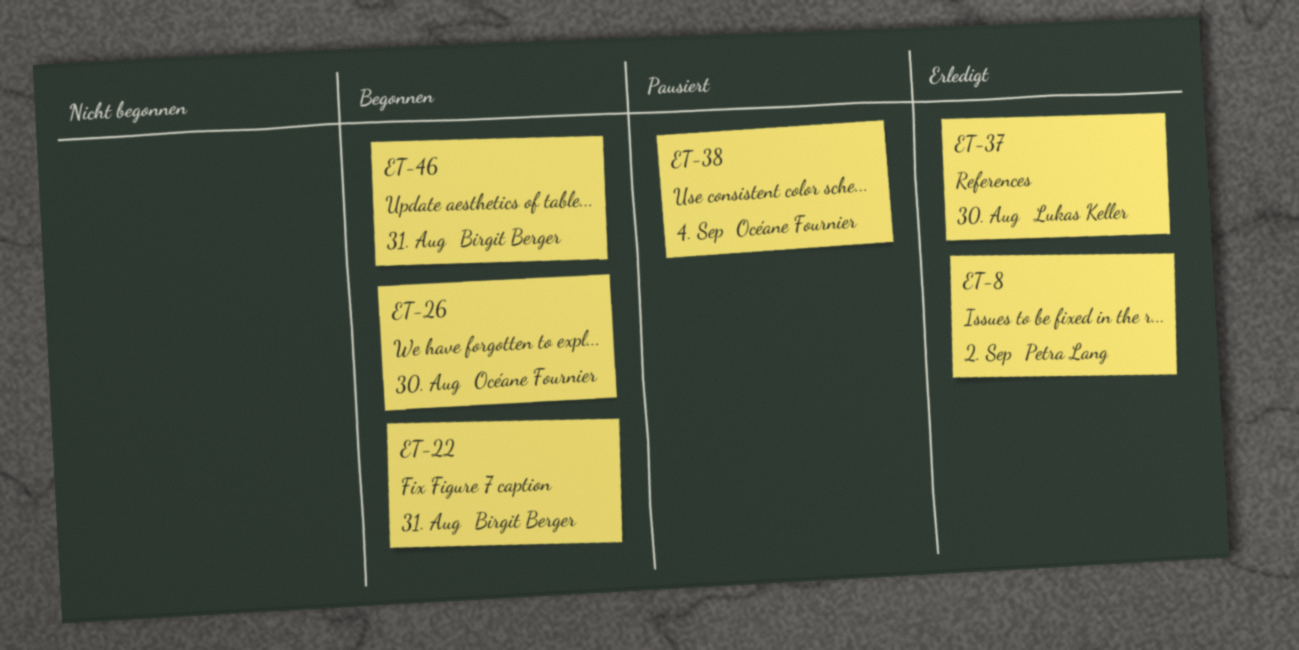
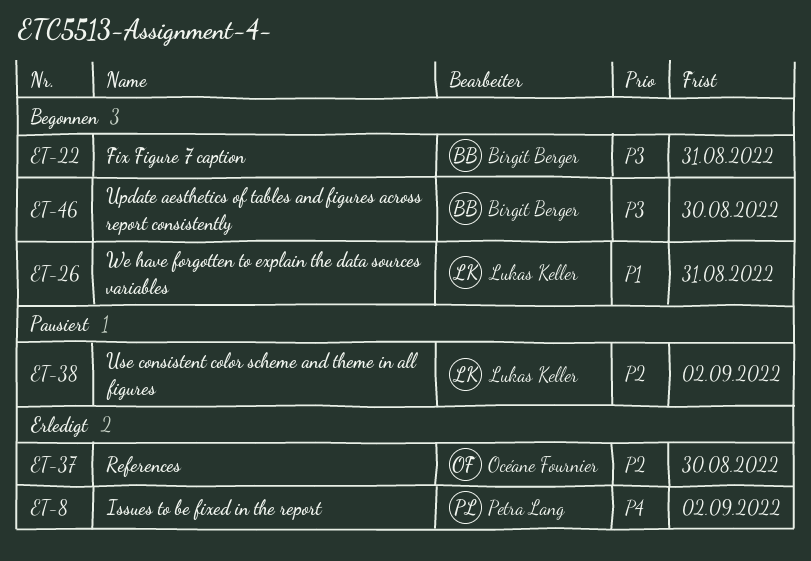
ET-26, owner: Océane Fournier -> Lukas Keller
ET-26, due: Aug 30 -> Aug 31
ET-37, owner: Lukas Keller -> Océane Fournier
ET-38, owner: Océane Fournier -> Lukas Keller
ET-38, due: Sep 4 -> Sep 2
ET-46, due: Aug 31 -> Aug 30

